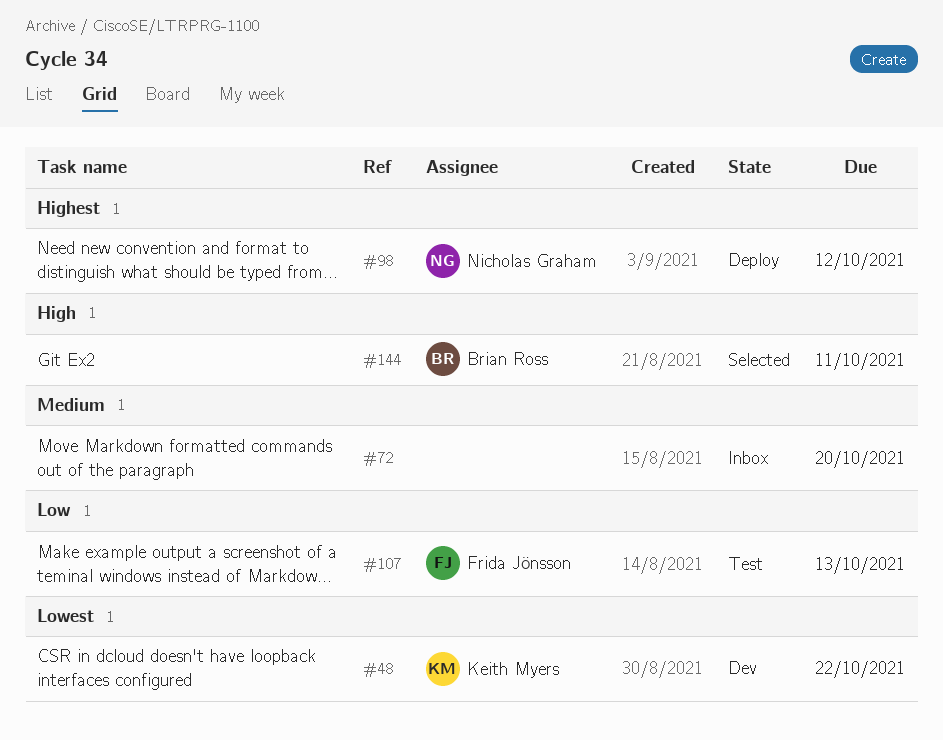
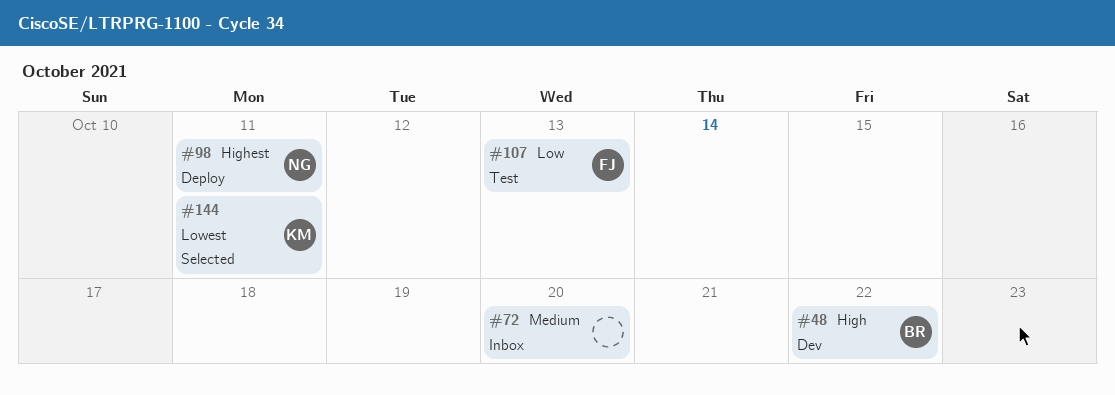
#48, owner: Keith Myers -> Brian Ross
#48, priority: Lowest -> High
#98, due: Oct 12 -> Oct 11
#144, owner: Brian Ross -> Keith Myers
#144, priority: High -> Lowest

